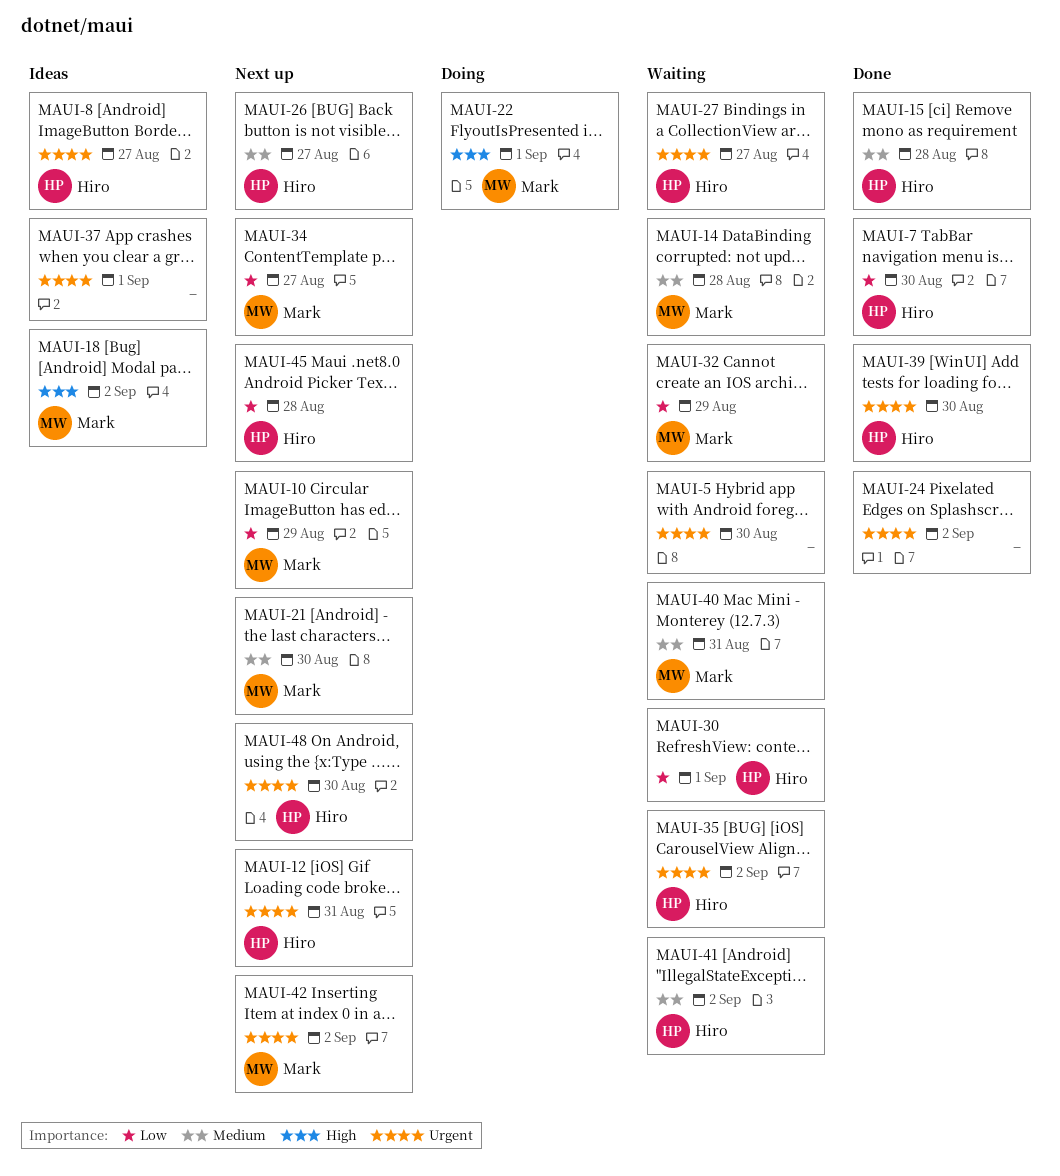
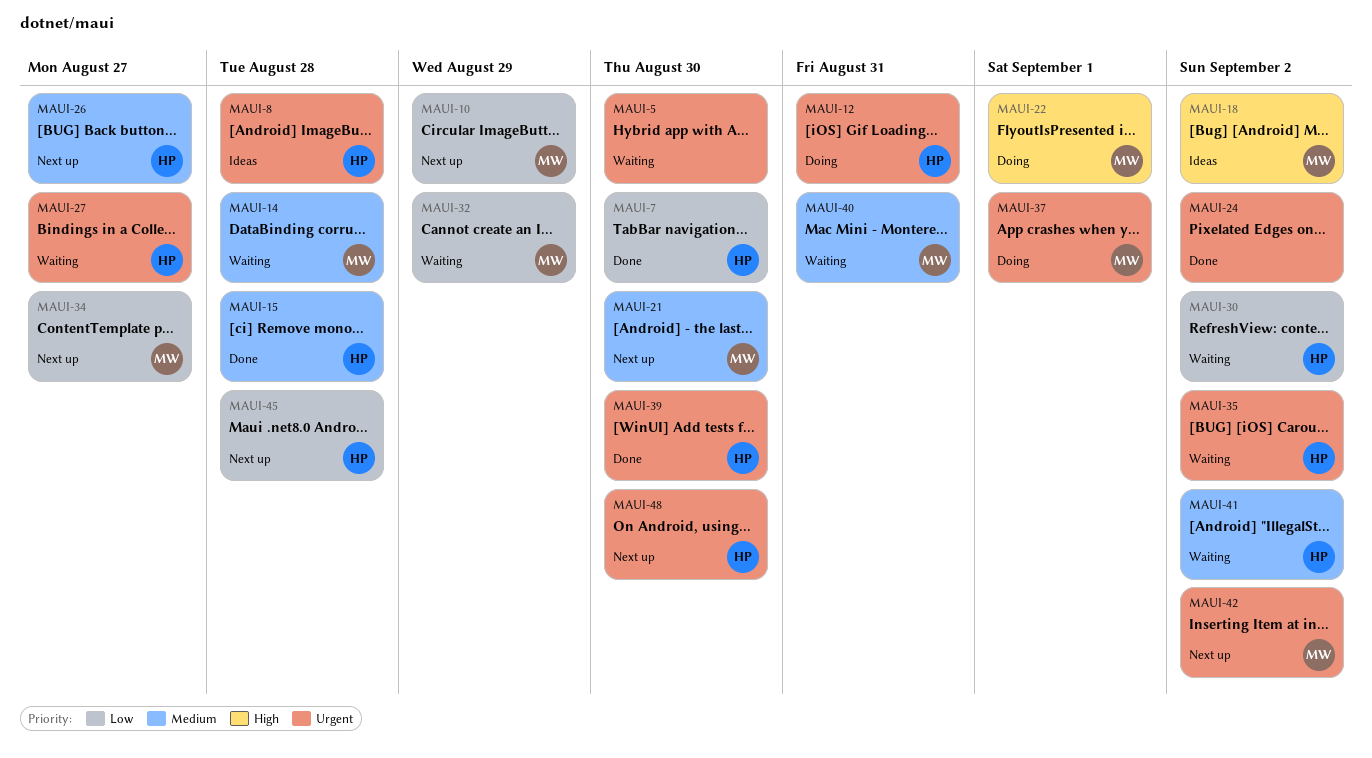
MAUI-8, due: Aug 27 -> Aug 28
MAUI-12, status: Next up -> Doing
MAUI-30, due: Sep 1 -> Sep 2
MAUI-37, status: Ideas -> Doing
MAUI-37, owner: none -> Mark

